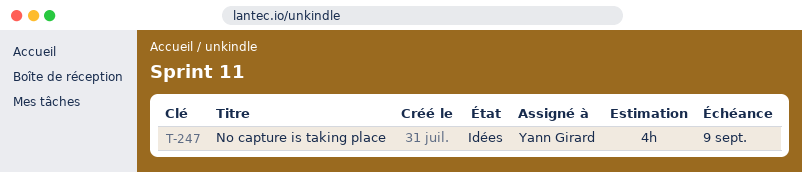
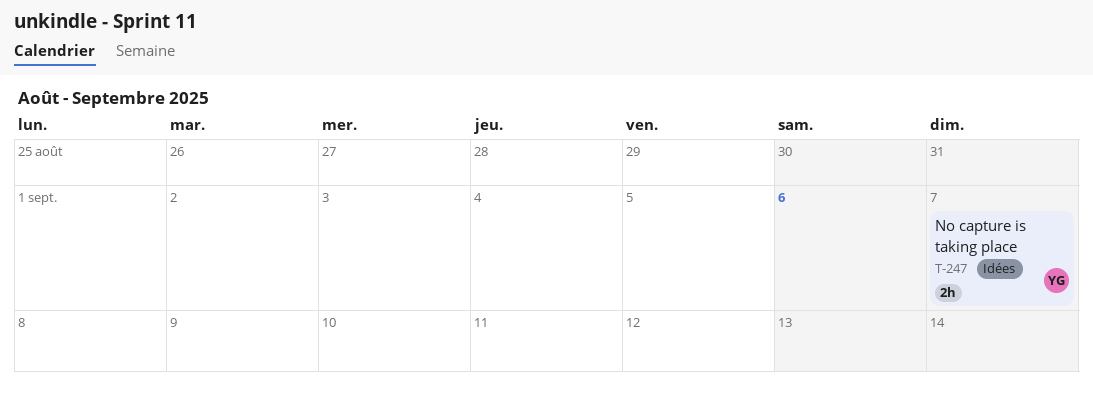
T-247, estimate: 4h -> 2h
T-247, due: Sep 9 -> Sep 7

